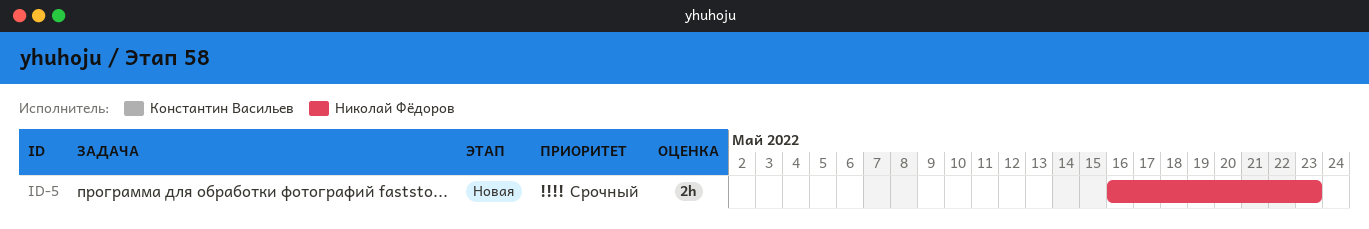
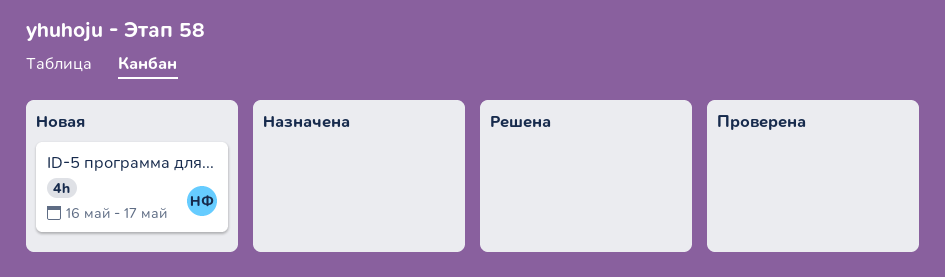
ID-5, estimate: 2h -> 4h
ID-5, due: May 23 -> May 17

